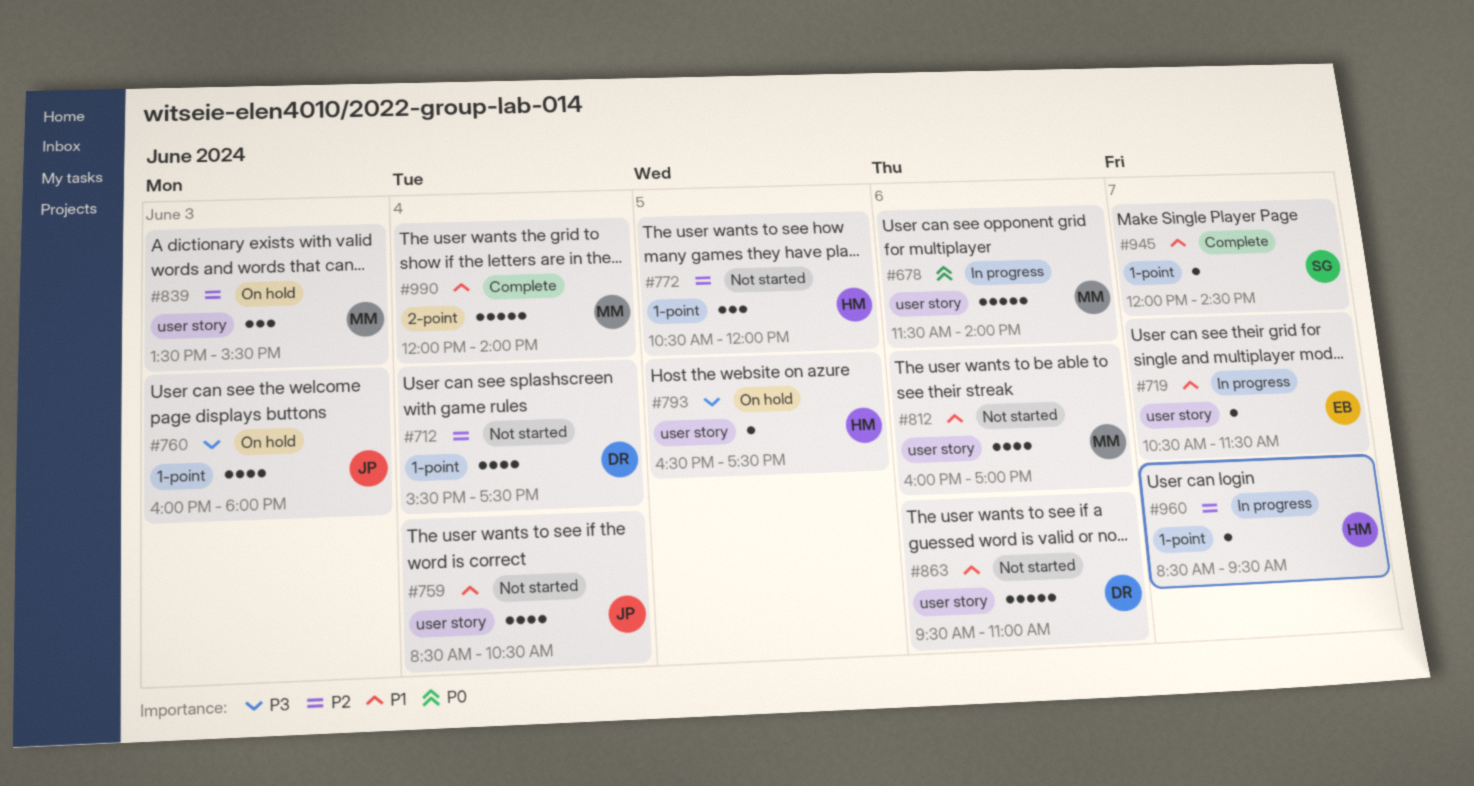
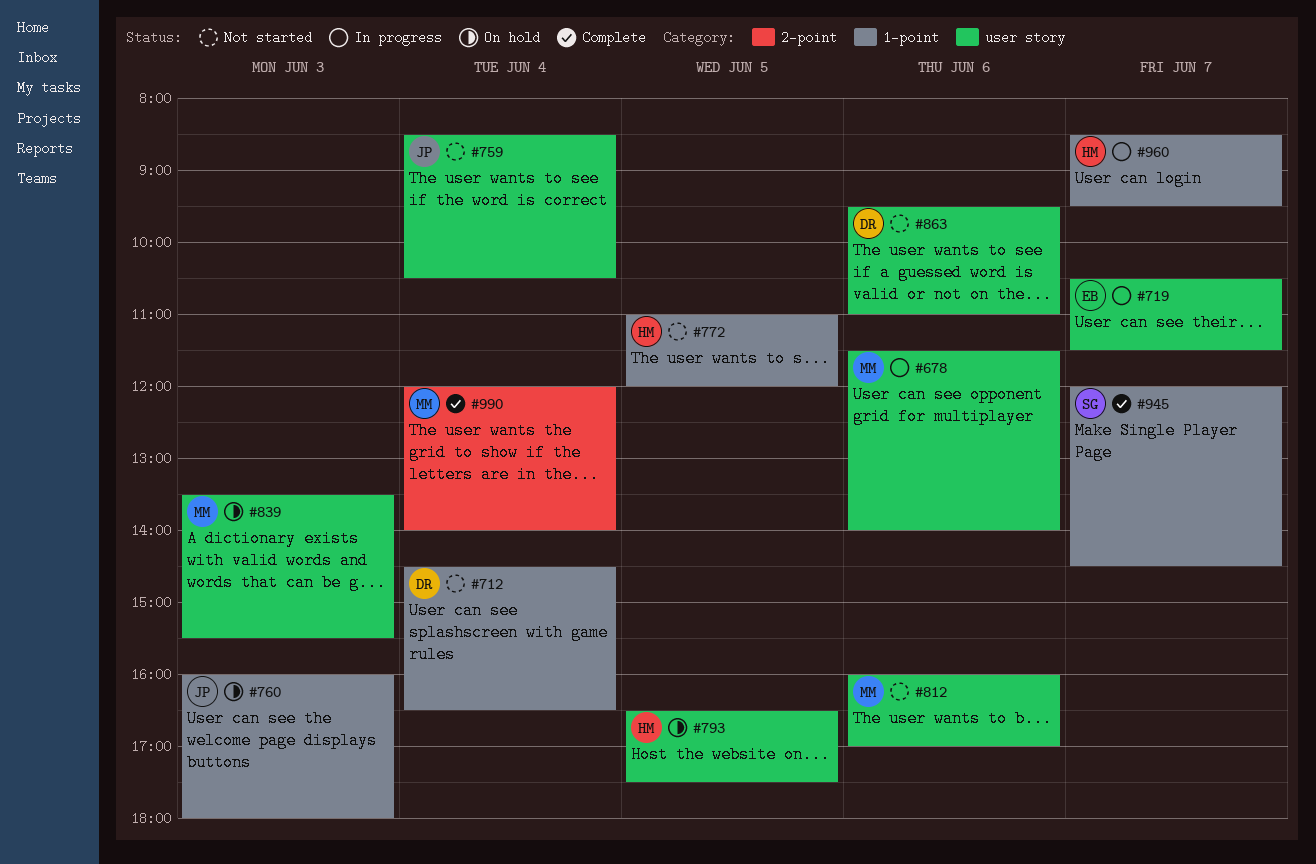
#712, begins: 15:30 -> 14:30
#712, ends: 17:30 -> 16:30
#772, begins: 10:30 -> 11:00

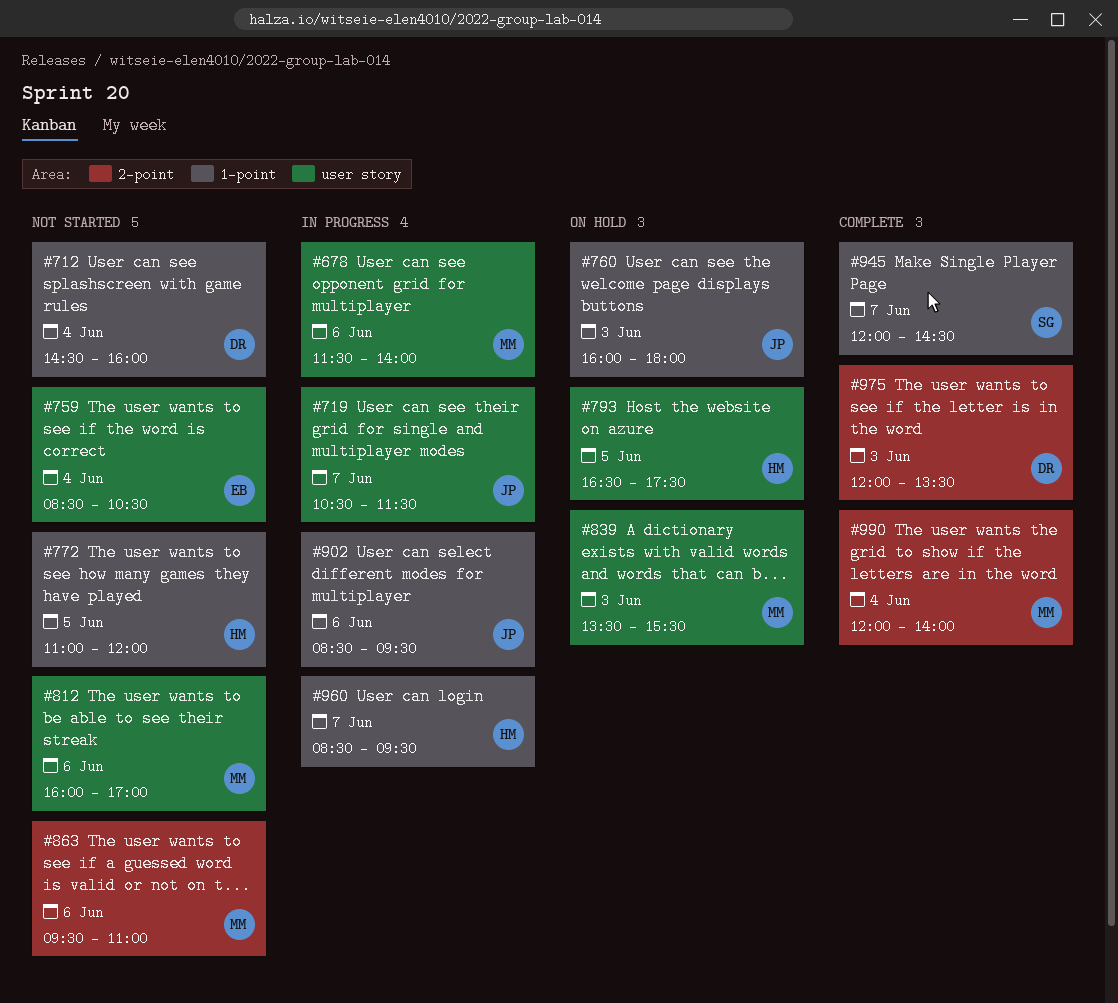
#712, ends: 16:30 -> 16:00
#719, owner: EB -> JP
#759, owner: JP -> EB
#863, owner: DR -> MM
#863, label: user story -> 2-point
#902: none -> present
#975: none -> present

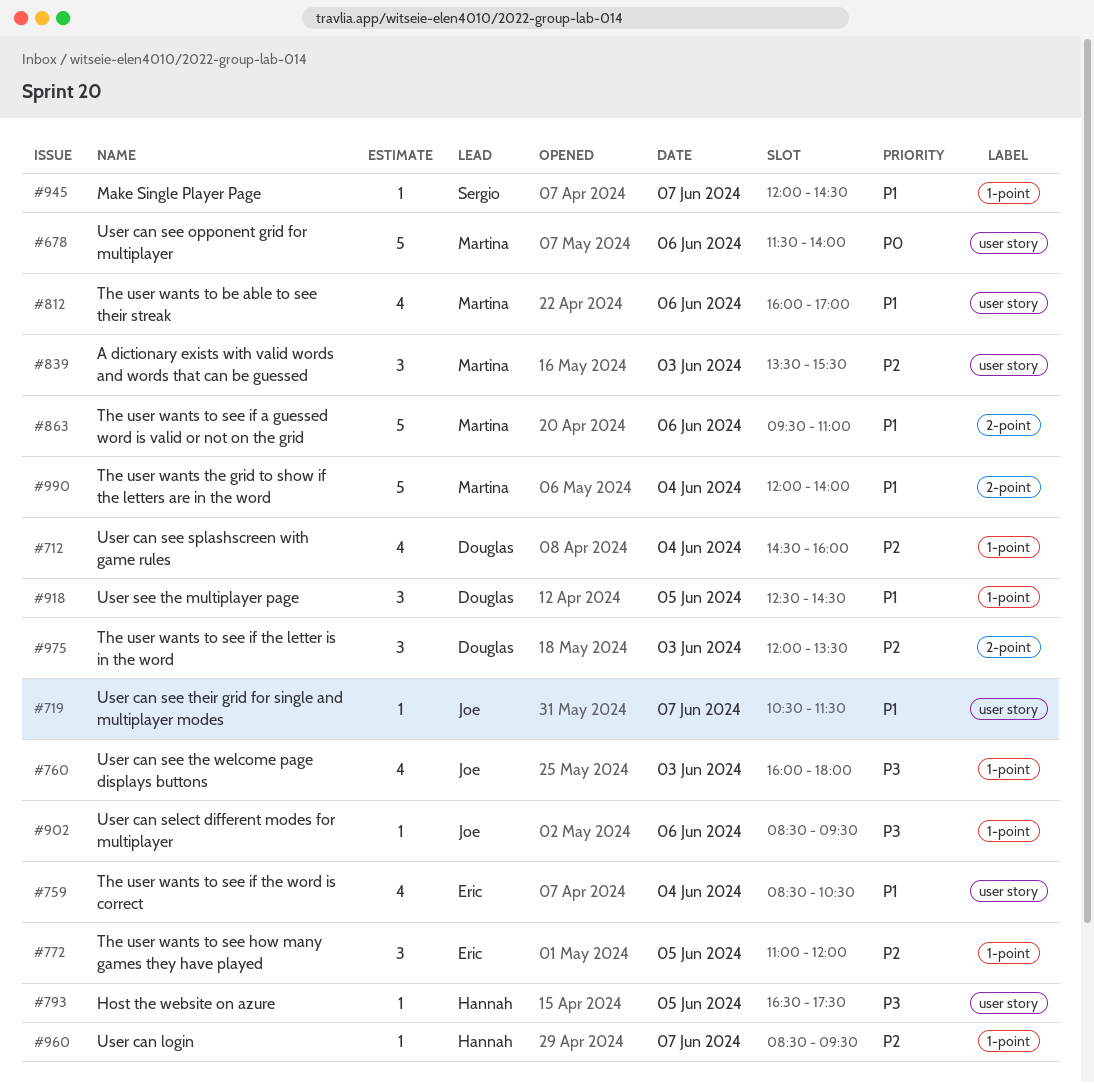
#772, owner: Hannah -> Eric
#918: none -> present

